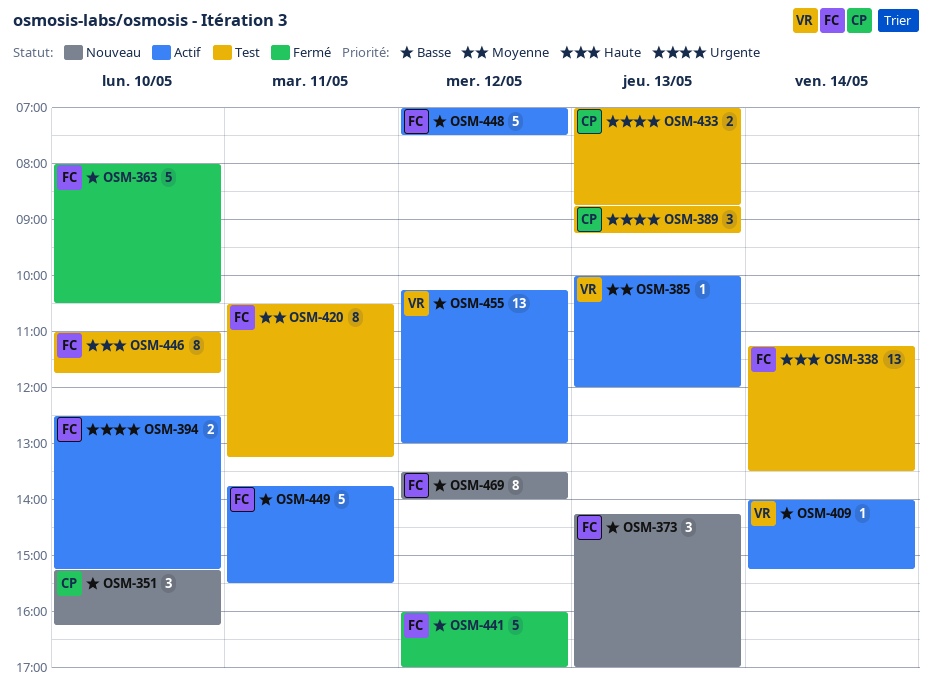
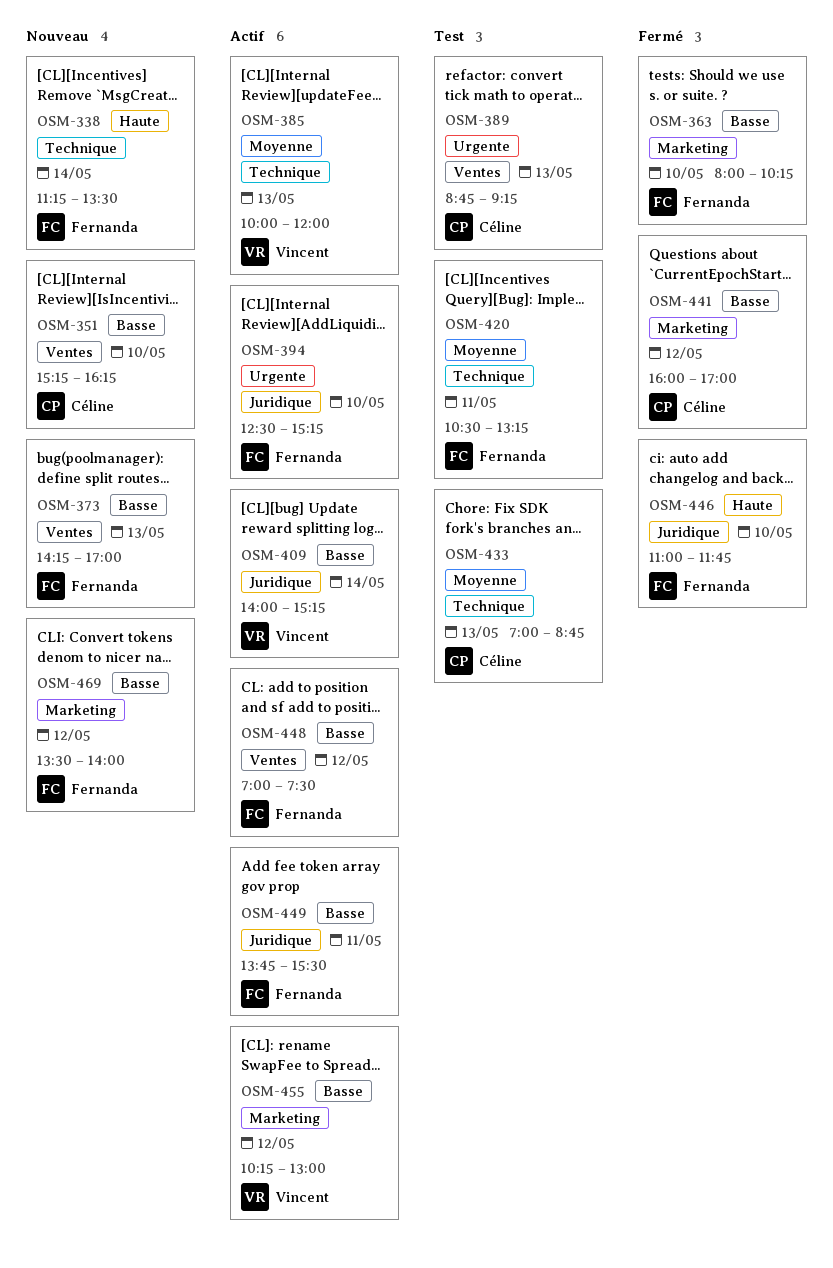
OSM-338, status: Test -> Nouveau
OSM-363, ends: 10:30 -> 10:15
OSM-433, priority: Urgente -> Moyenne
OSM-441, owner: Fernanda -> Céline
OSM-446, status: Test -> Fermé

